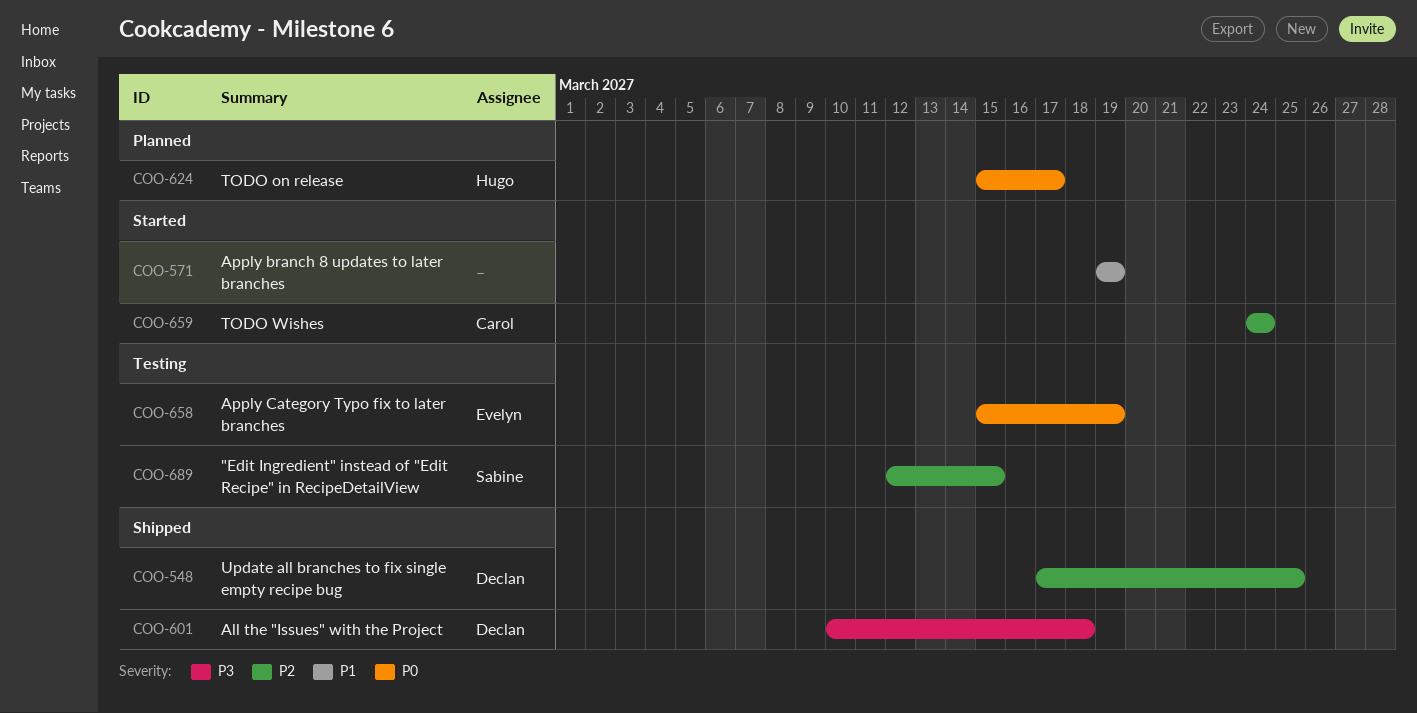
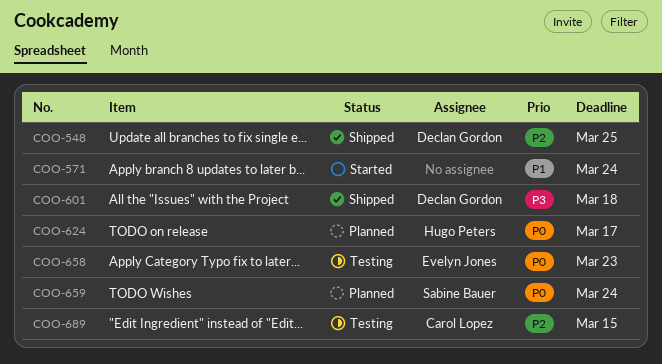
COO-571, due: Mar 19 -> Mar 24
COO-658, due: Mar 19 -> Mar 23
COO-659, status: Started -> Planned
COO-659, owner: Carol Lopez -> Sabine Bauer
COO-659, priority: P2 -> P0
COO-689, owner: Sabine Bauer -> Carol Lopez

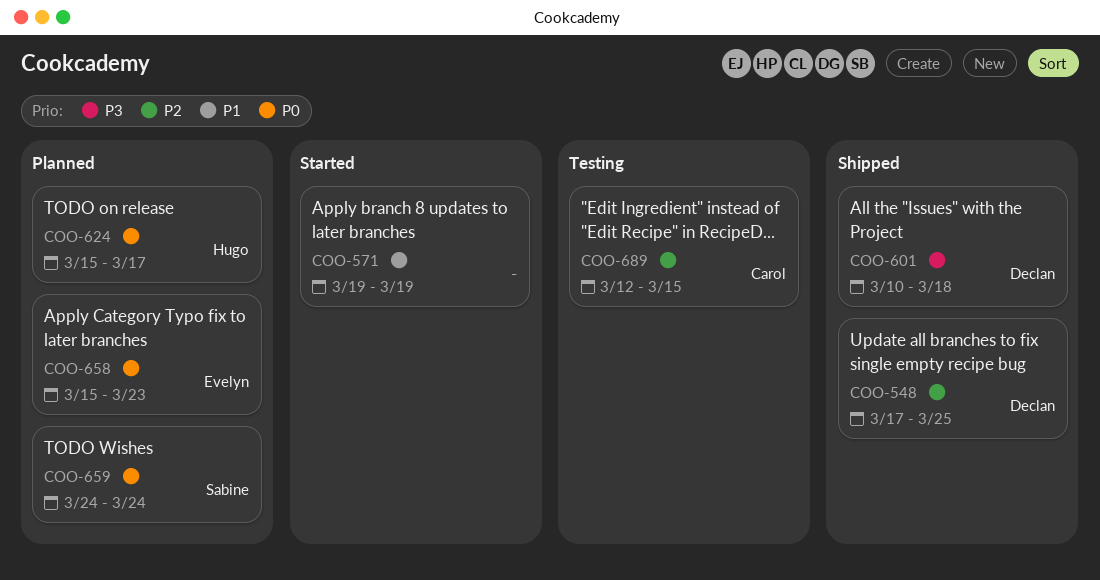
COO-571, due: Mar 24 -> Mar 19
COO-658, status: Testing -> Planned

